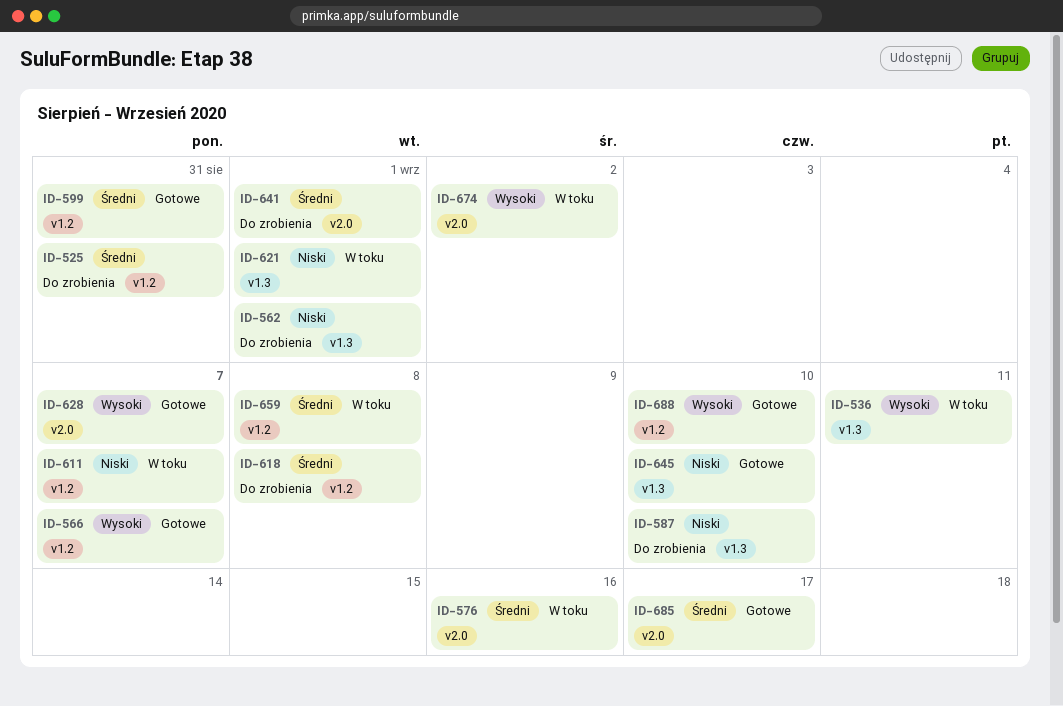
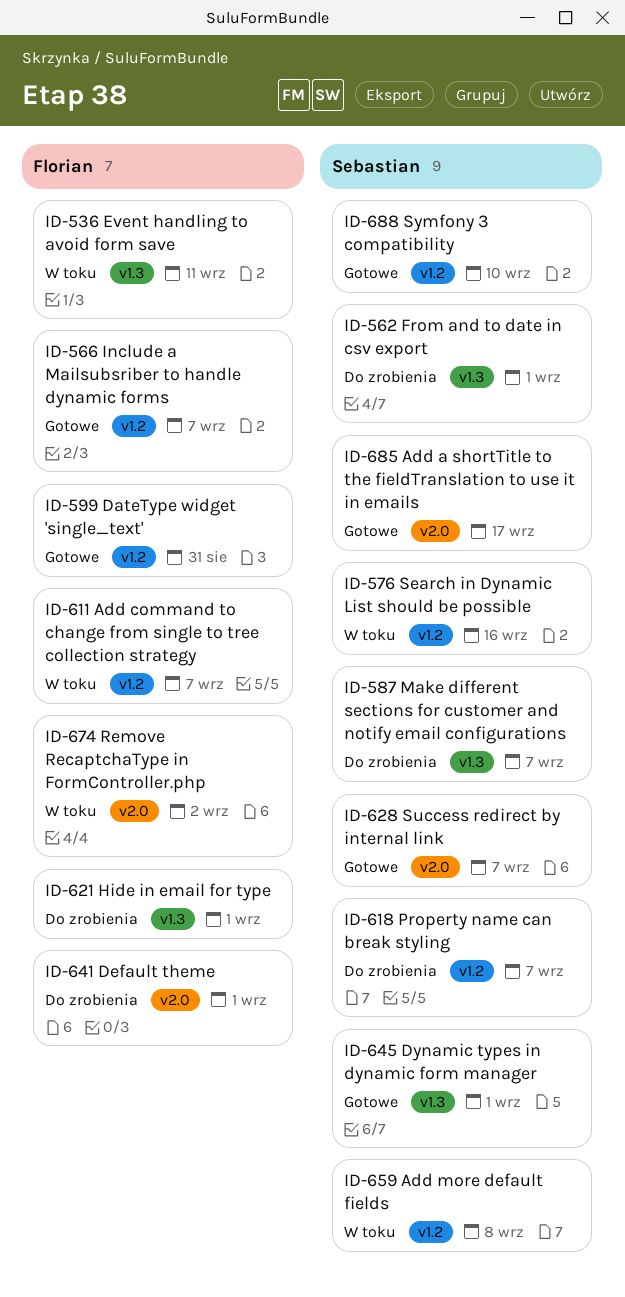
ID-525: present -> none
ID-576, label: v2.0 -> v1.2
ID-587, due: Sep 10 -> Sep 7
ID-618, due: Sep 8 -> Sep 7
ID-621, status: W toku -> Do zrobienia
ID-645, due: Sep 10 -> Sep 1

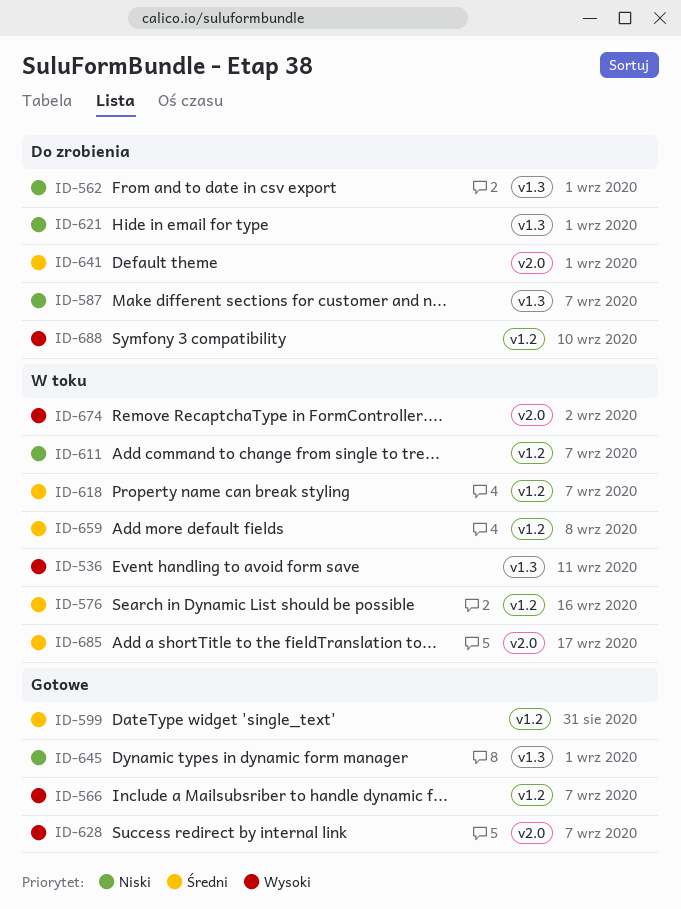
ID-618, status: Do zrobienia -> W toku
ID-685, status: Gotowe -> W toku
ID-688, status: Gotowe -> Do zrobienia

